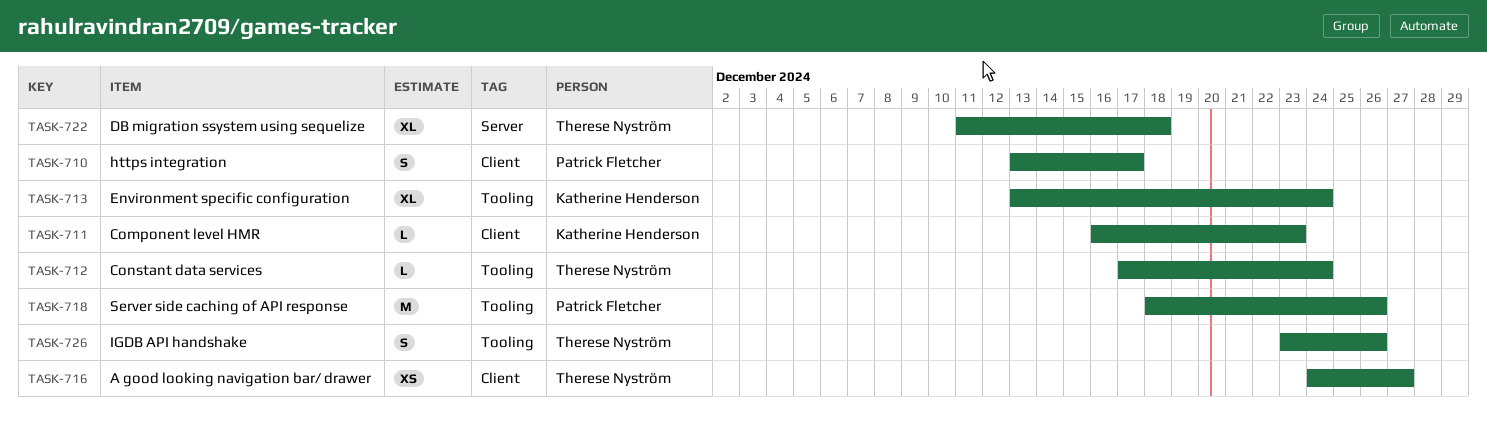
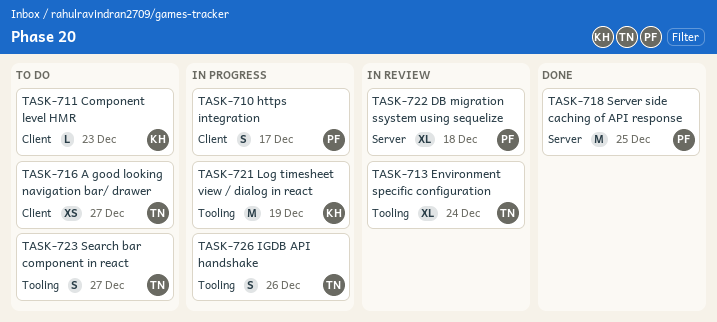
TASK-712: present -> none
TASK-713, owner: Katherine Henderson -> Therese Nyström
TASK-718, label: Tooling -> Server
TASK-718, due: Dec 26 -> Dec 25
TASK-721: none -> present
TASK-722, owner: Therese Nyström -> Patrick Fletcher
TASK-723: none -> present

